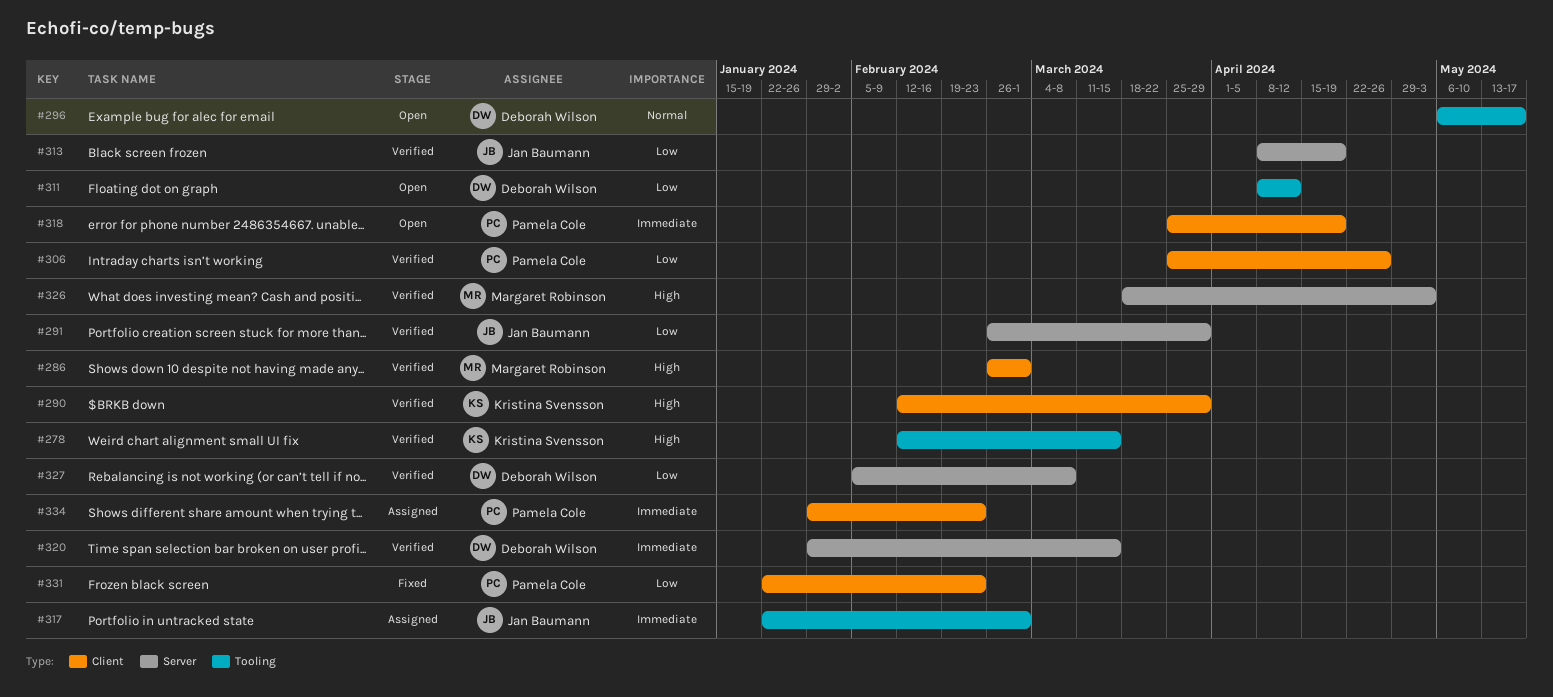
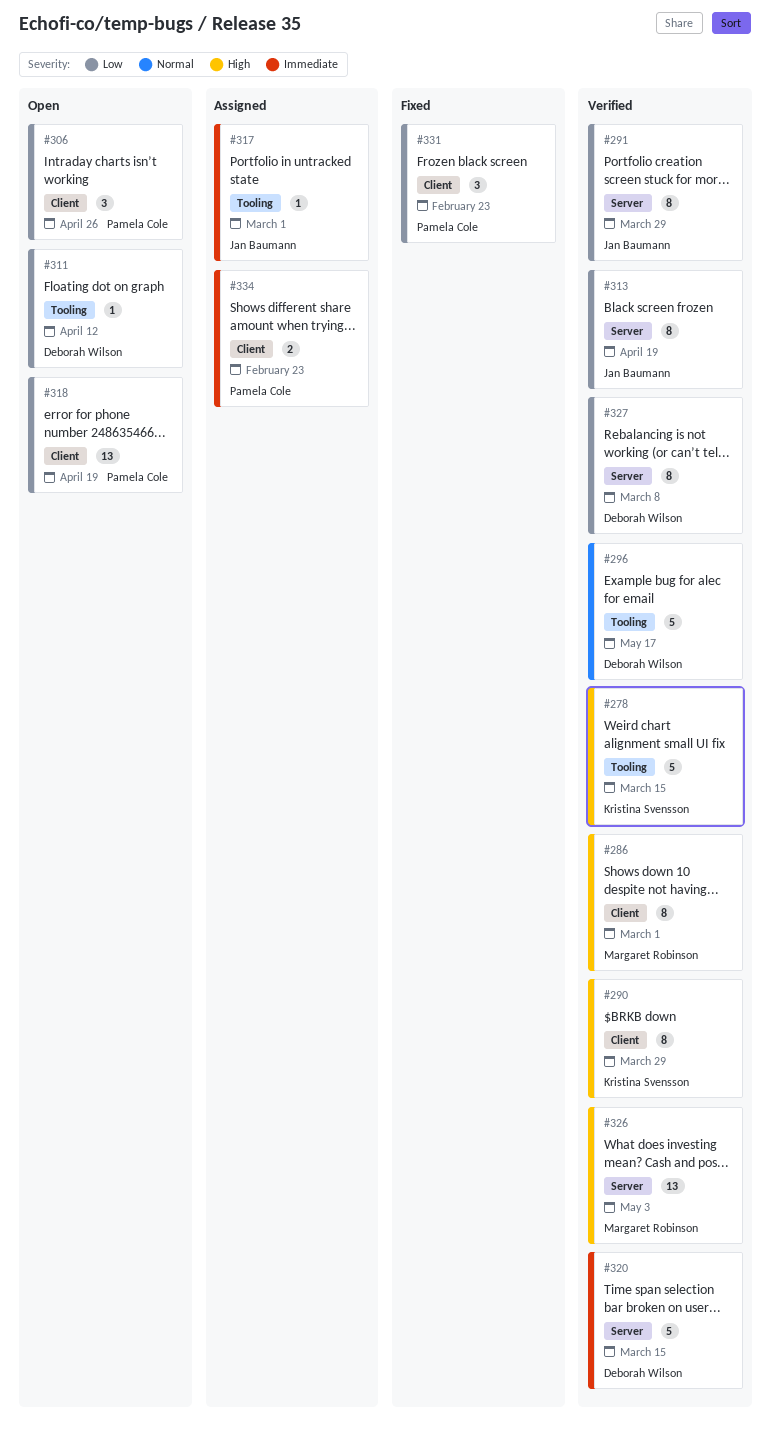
#296, status: Open -> Verified
#306, status: Verified -> Open
#318, priority: Immediate -> Low

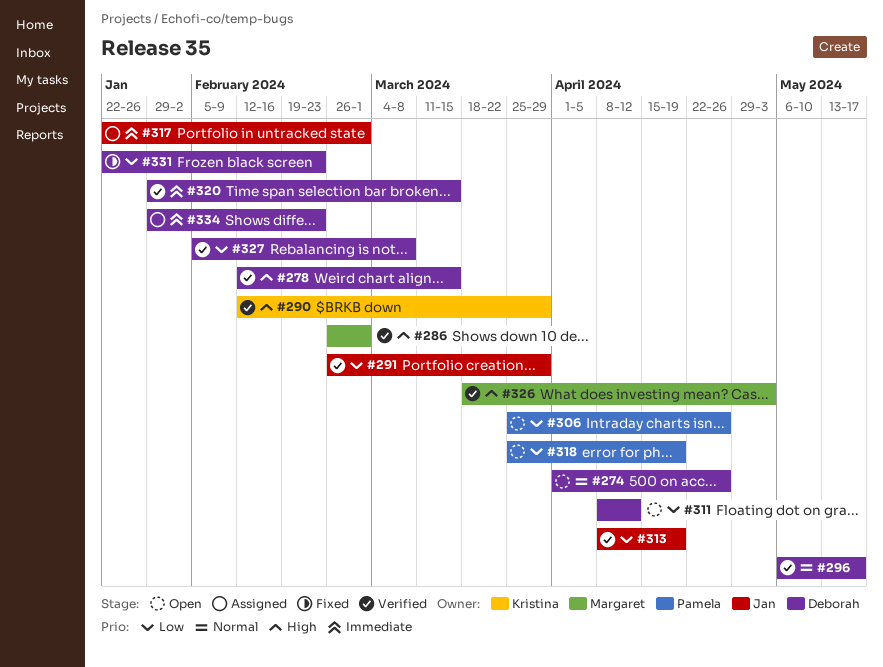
#274: none -> present
#278, owner: Kristina Svensson -> Deborah Wilson
#331, owner: Pamela Cole -> Deborah Wilson
#334, owner: Pamela Cole -> Deborah Wilson

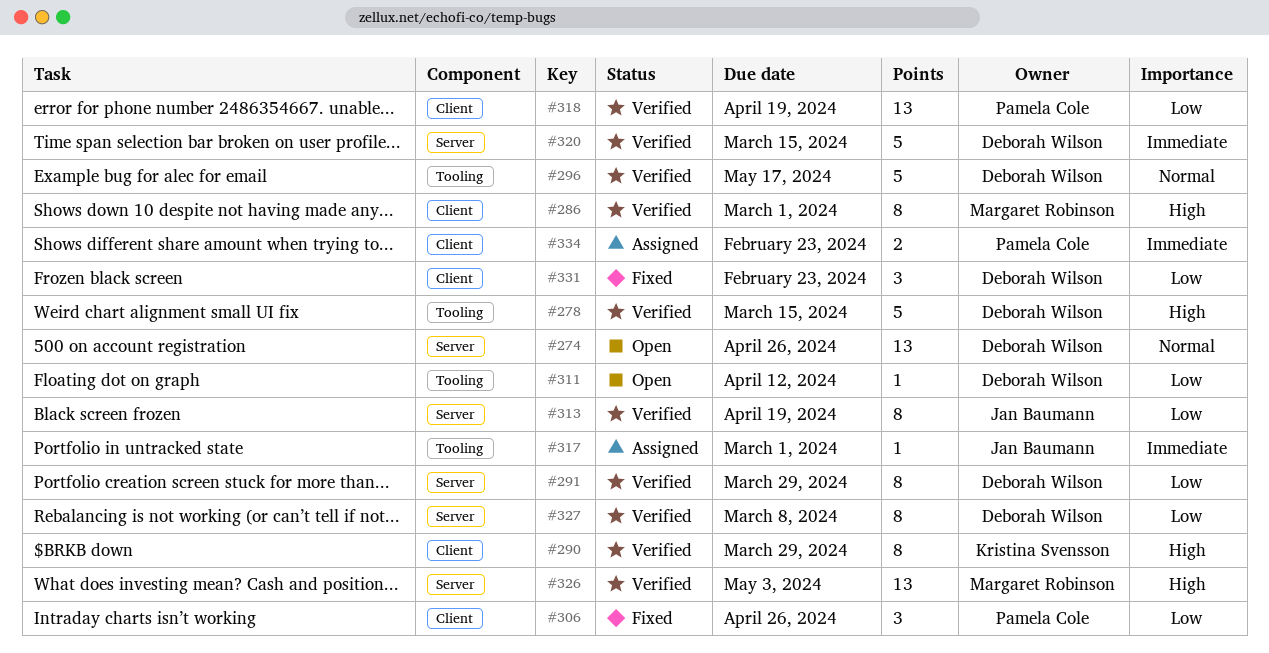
#291, owner: Jan Baumann -> Deborah Wilson
#306, status: Open -> Fixed
#318, status: Open -> Verified
#334, owner: Deborah Wilson -> Pamela Cole

